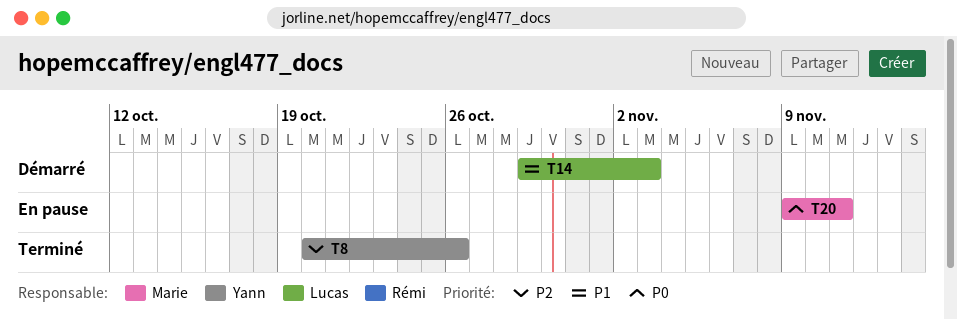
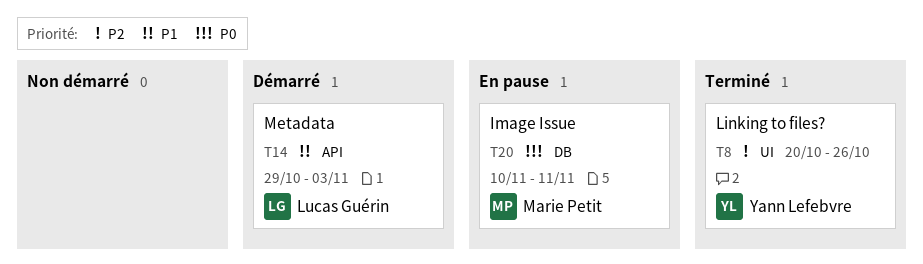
T20, start: Nov 9 -> Nov 10

